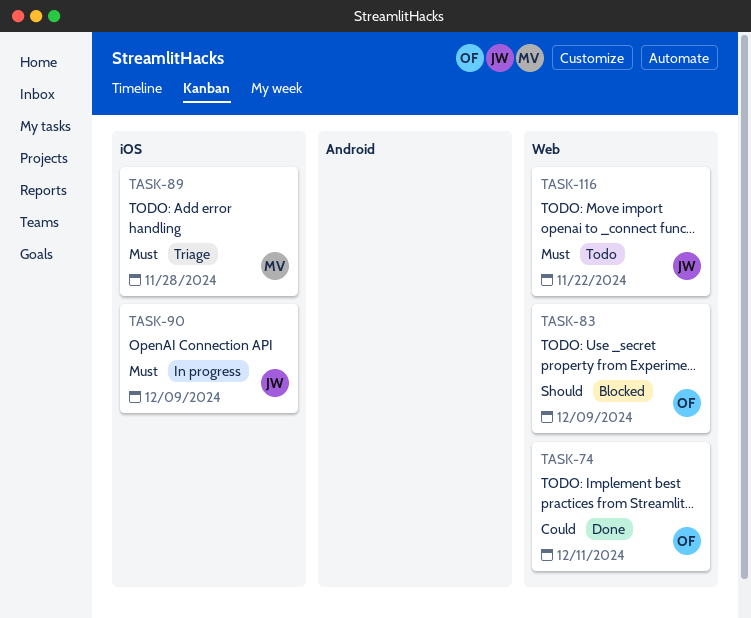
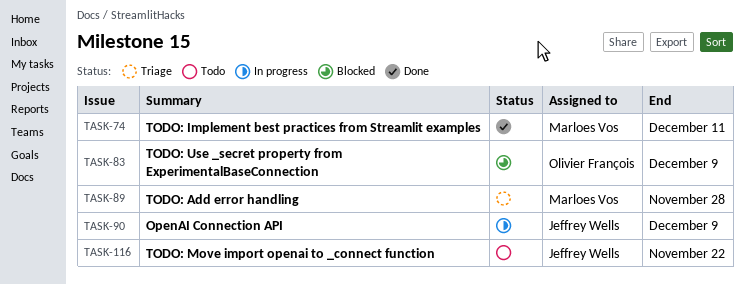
TASK-74, owner: Olivier François -> Marloes Vos

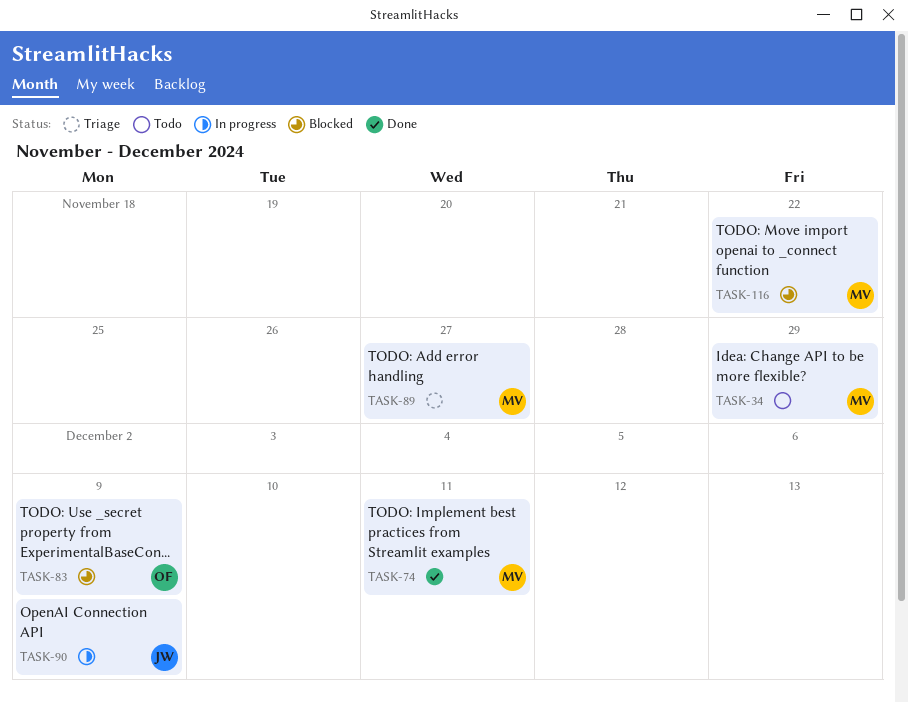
TASK-34: none -> present
TASK-89, due: Nov 28 -> Nov 27
TASK-116, status: Todo -> Blocked
TASK-116, owner: Jeffrey Wells -> Marloes Vos

